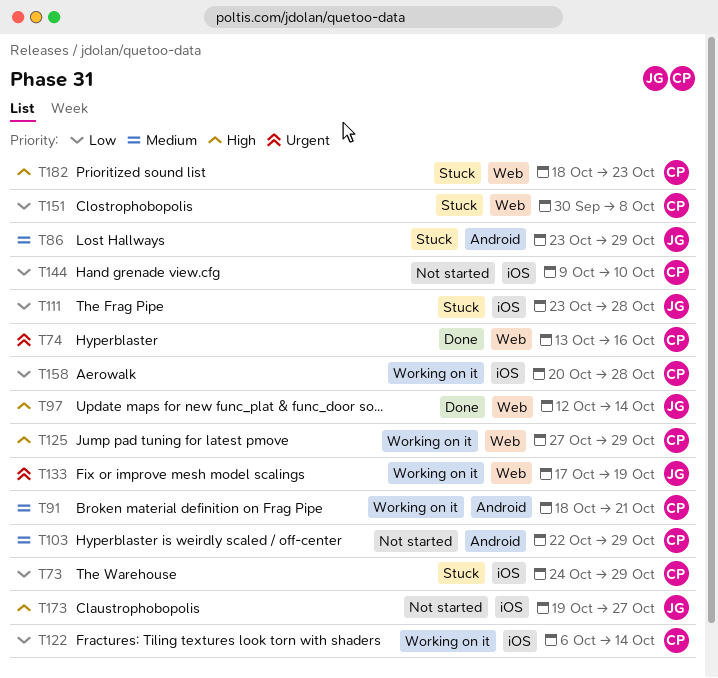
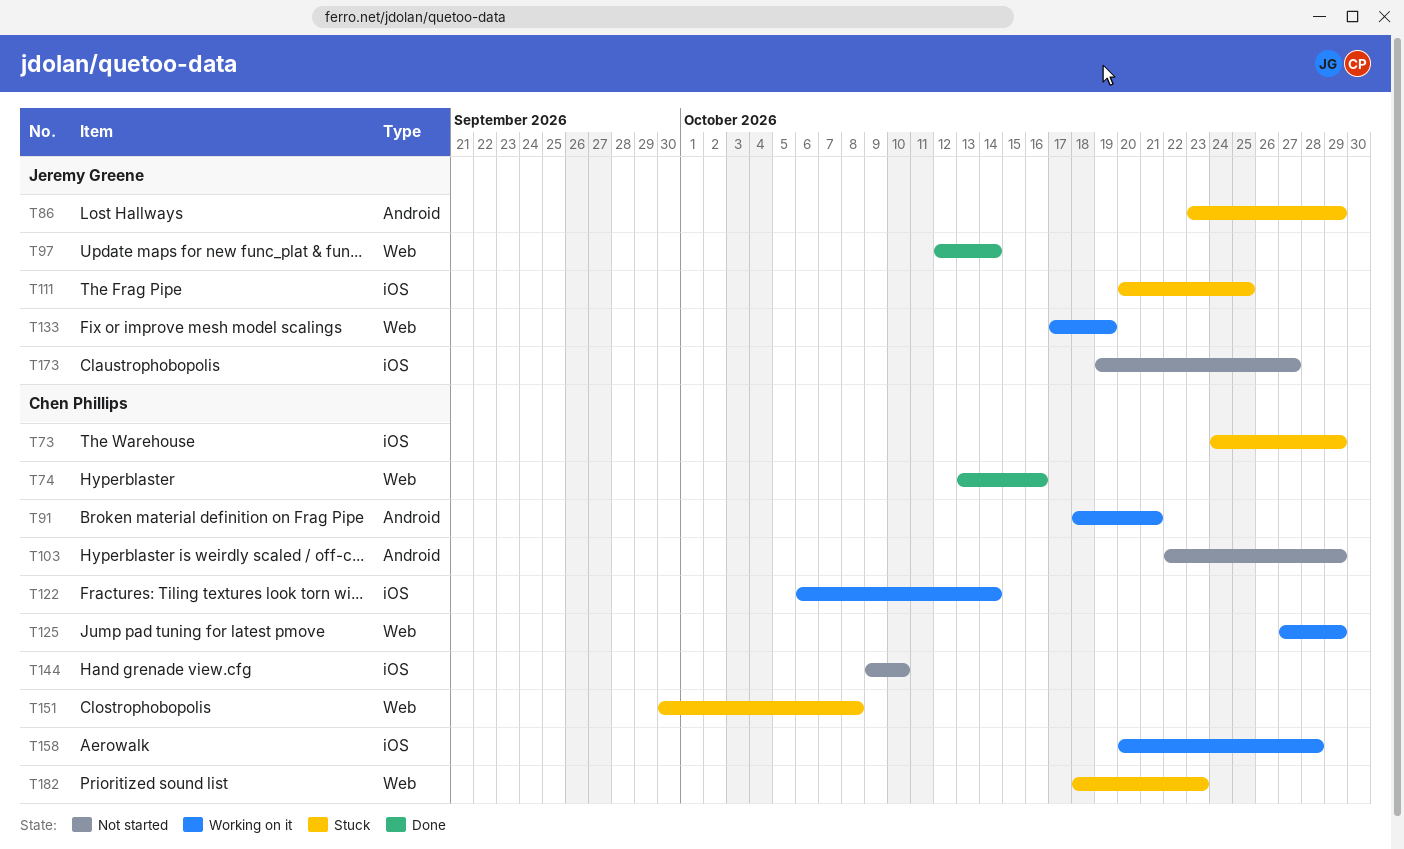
T111, start: Oct 23 -> Oct 20
T111, due: Oct 28 -> Oct 25

